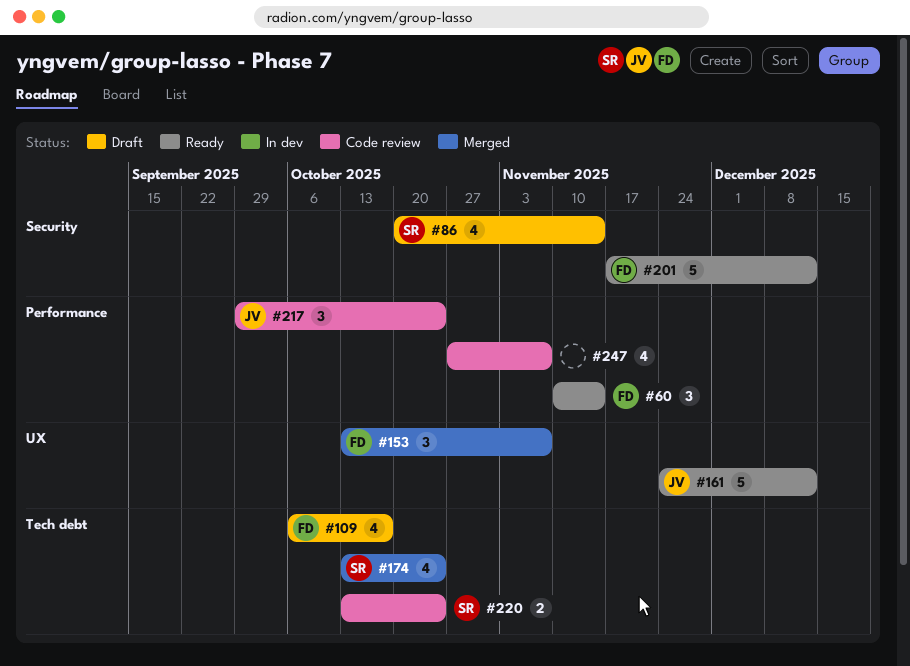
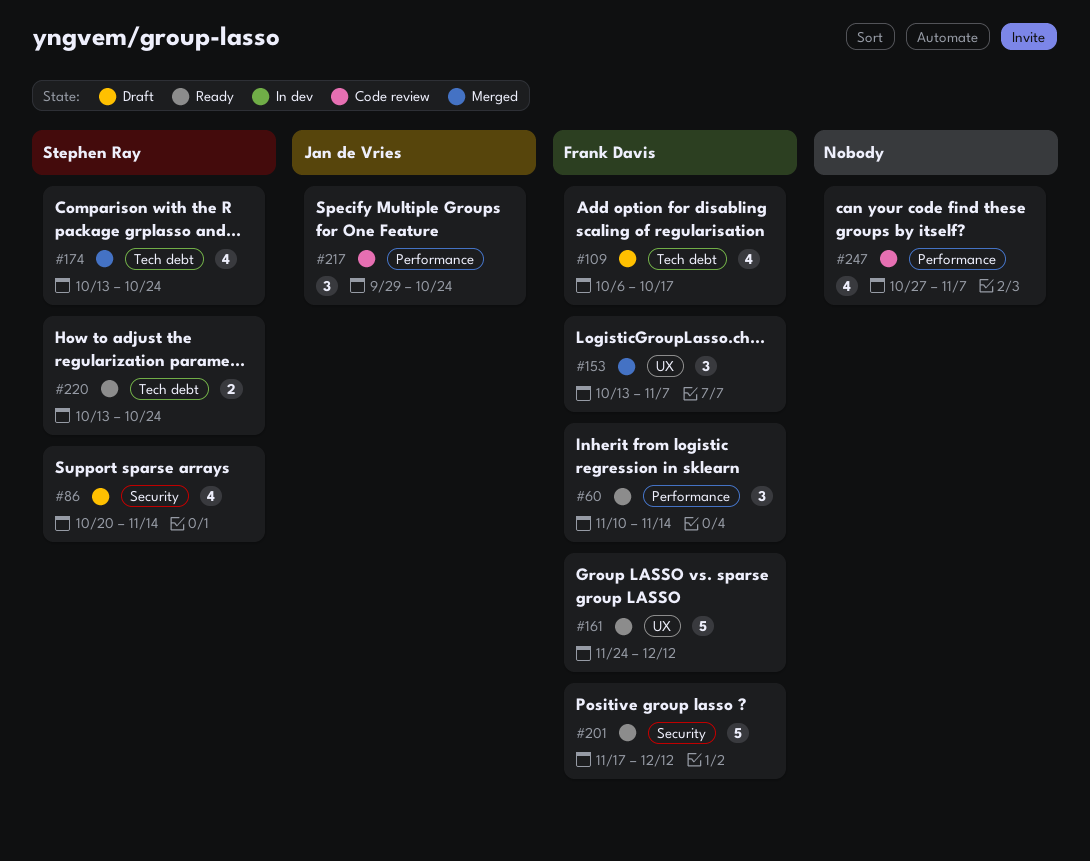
#161, owner: Jan de Vries -> Frank Davis
#220, status: Code review -> Ready

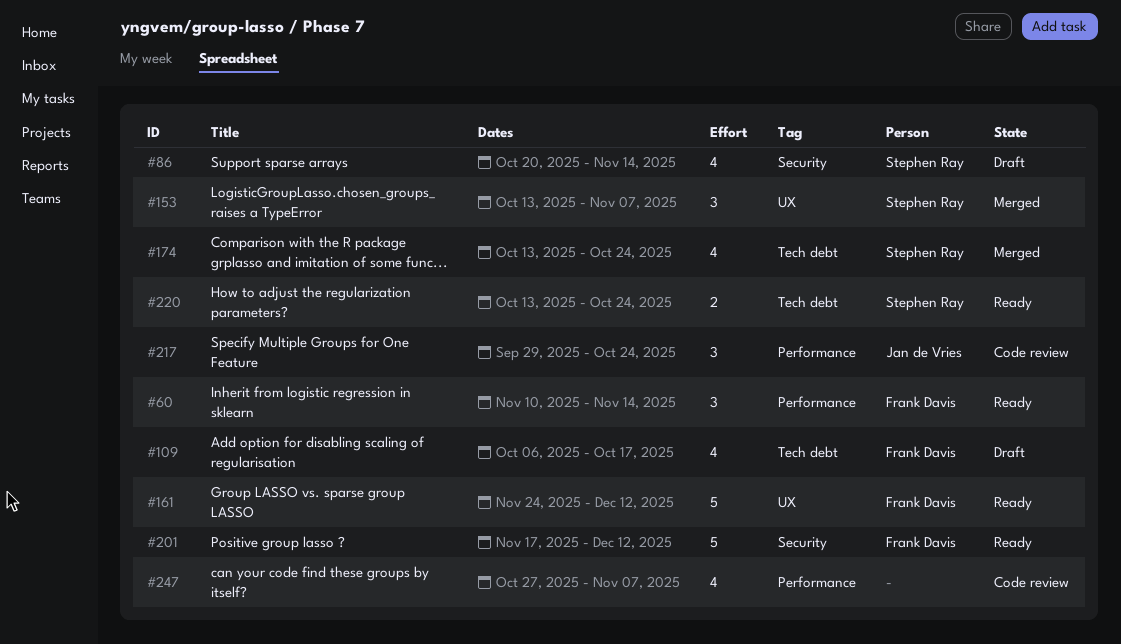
#153, owner: Frank Davis -> Stephen Ray

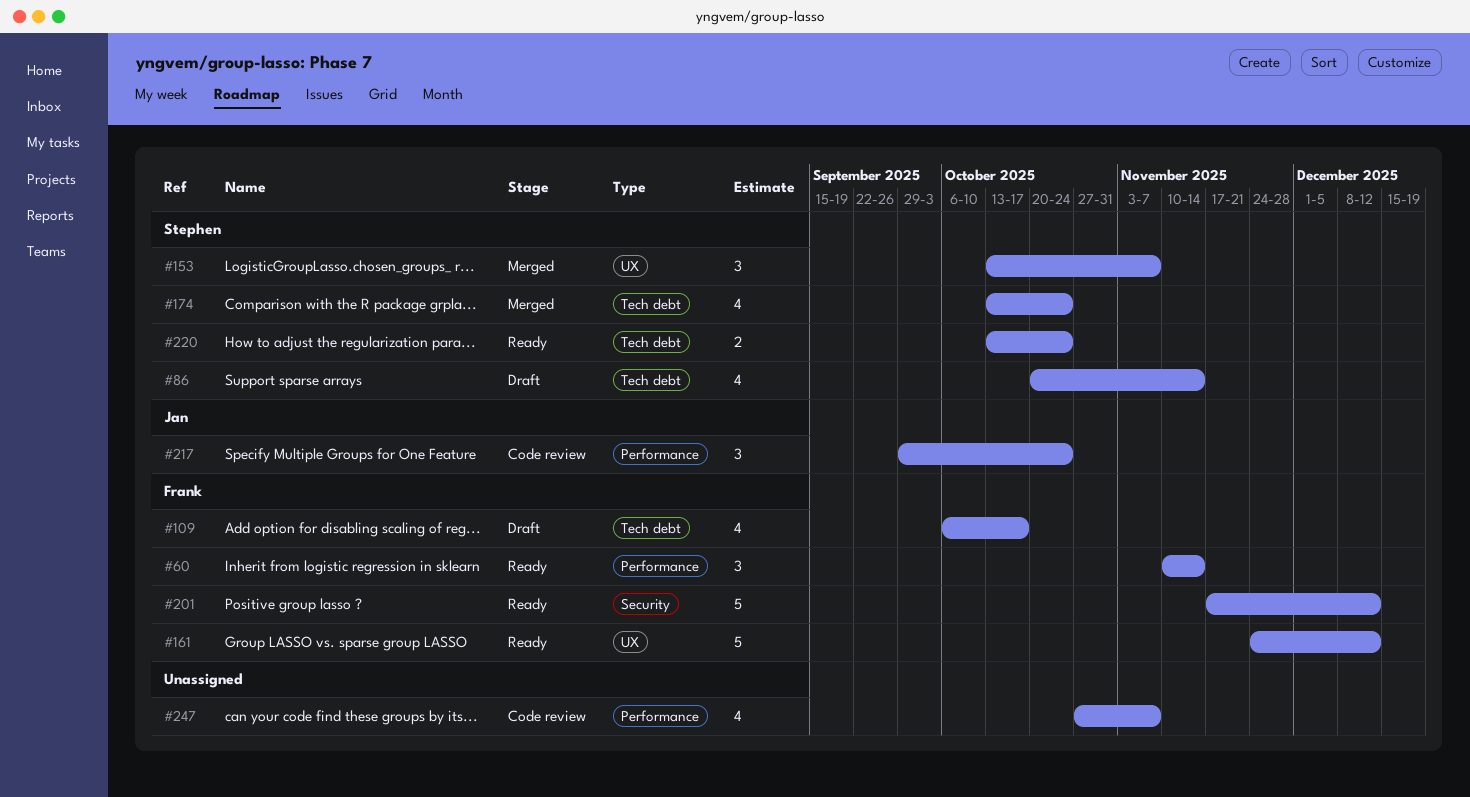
#86, label: Security -> Tech debt

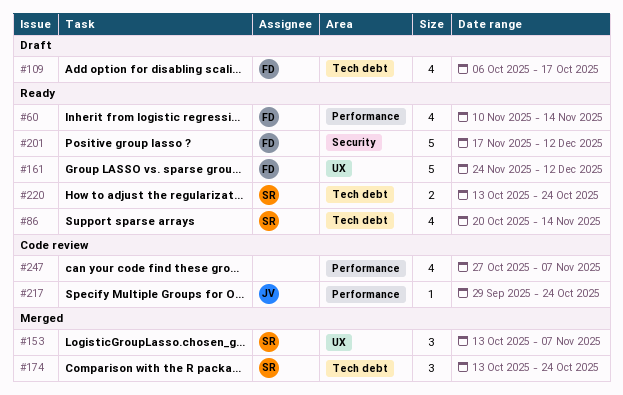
#60, estimate: 3 -> 4
#86, status: Draft -> Ready
#174, estimate: 4 -> 3
#217, estimate: 3 -> 1

